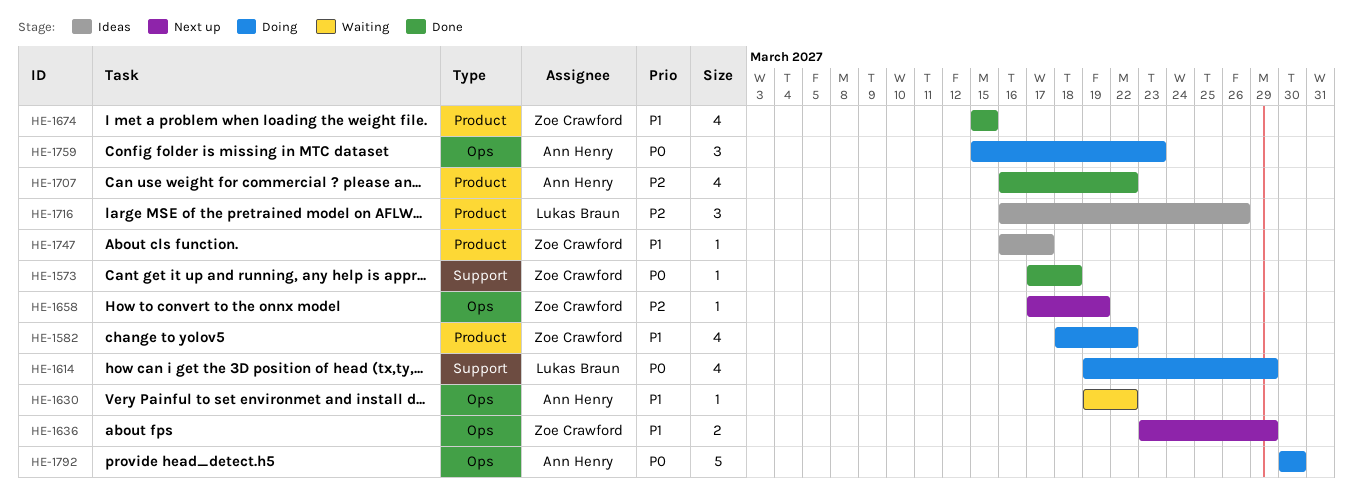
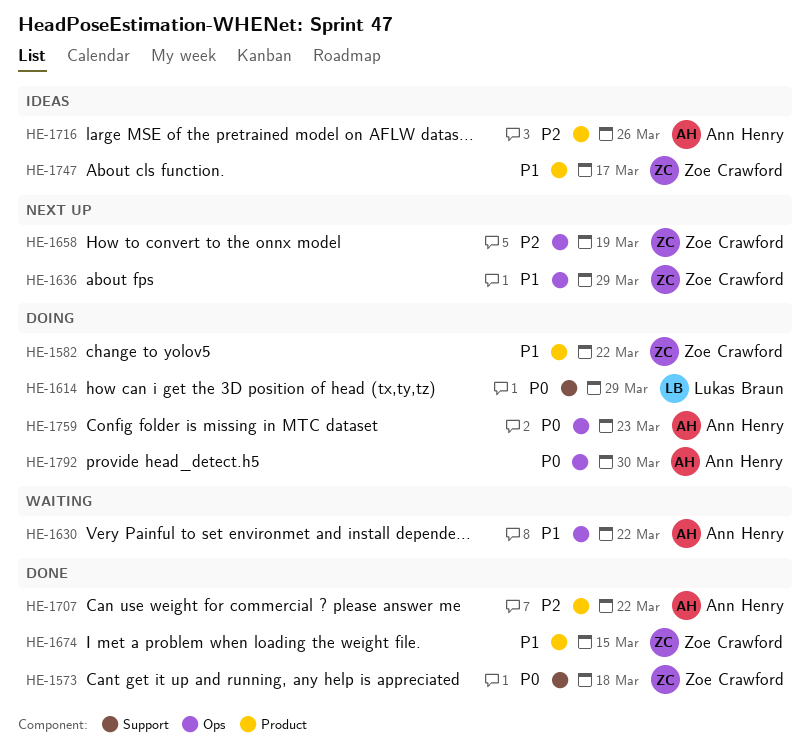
HE-1716, owner: Lukas Braun -> Ann Henry

